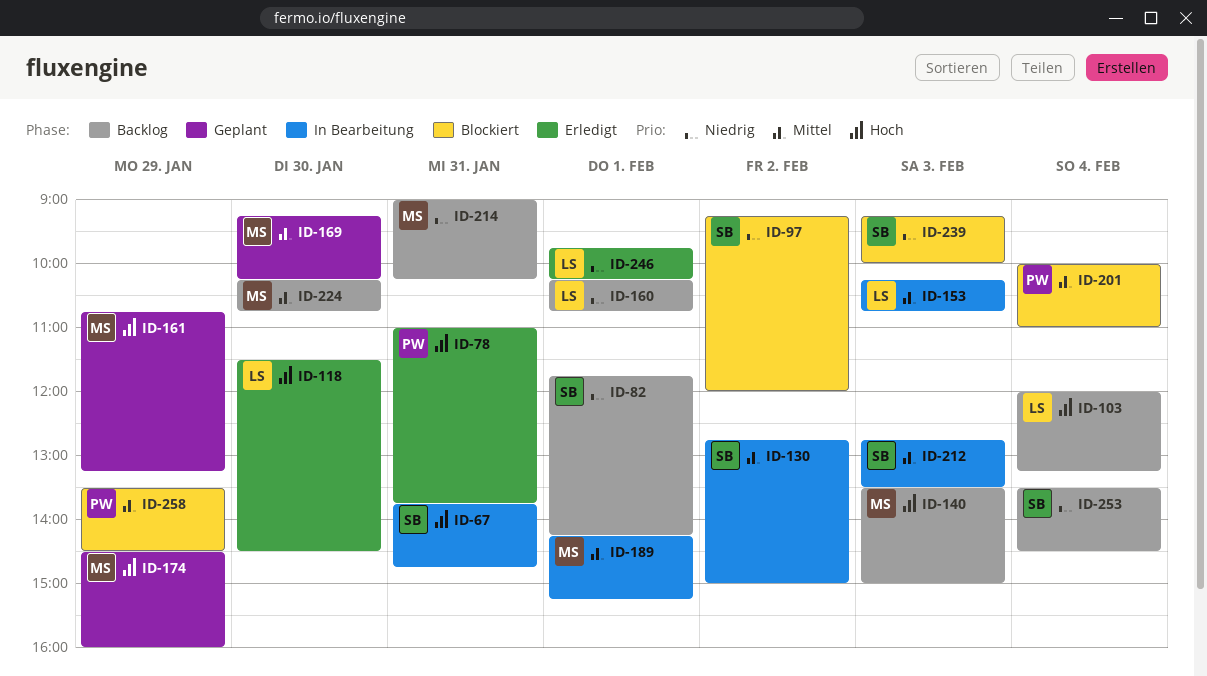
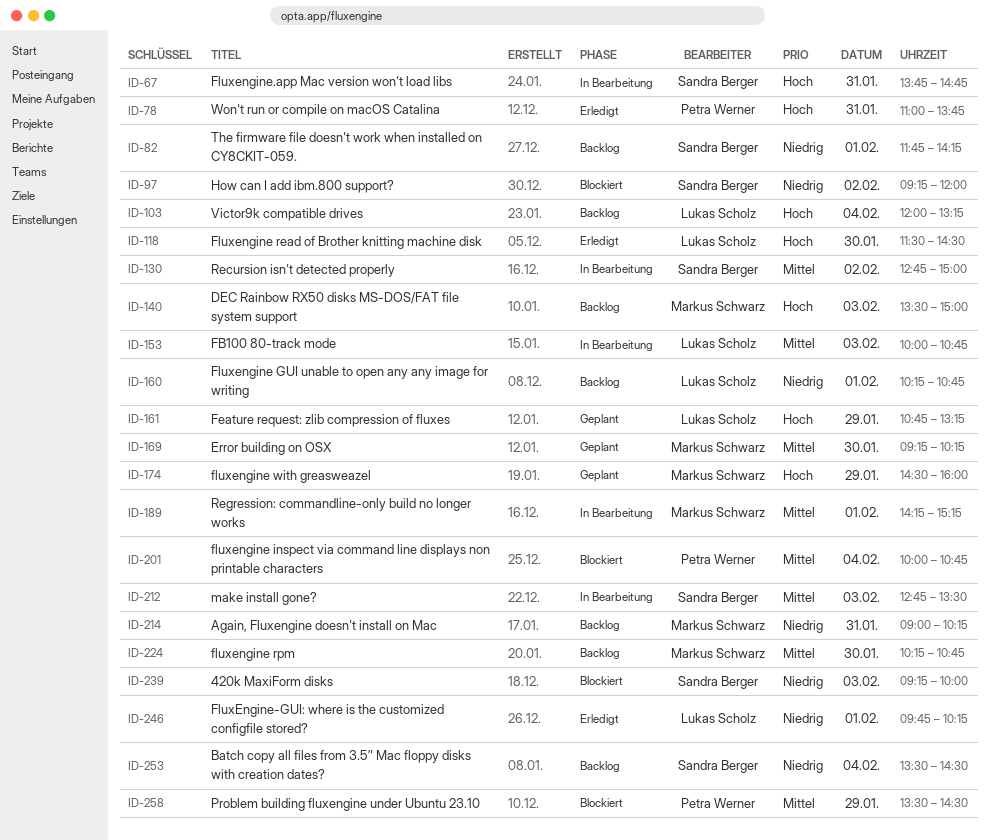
ID-153, begins: 10:15 -> 10:00
ID-161, owner: Markus Schwarz -> Lukas Scholz
ID-201, ends: 11:00 -> 10:45

